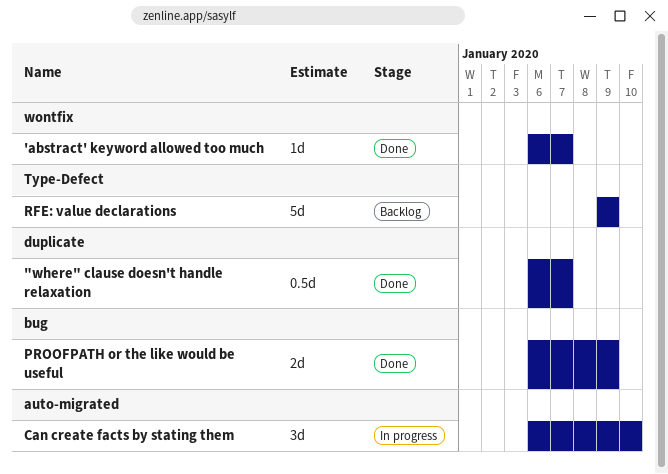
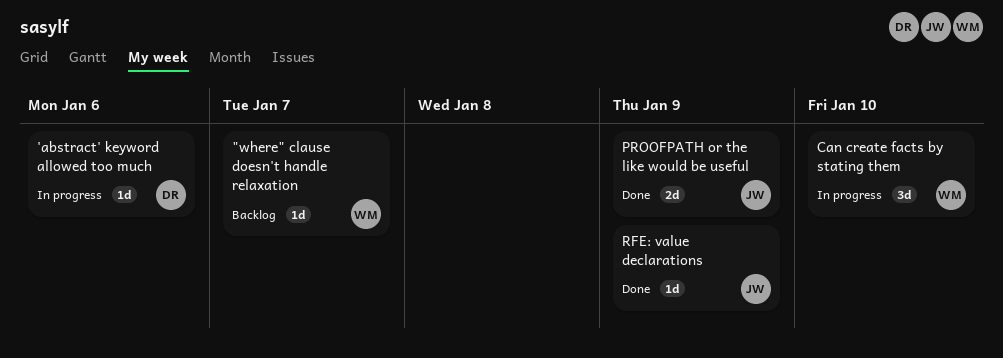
"where" clause doesn't handle relaxation, status: Done -> Backlog
"where" clause doesn't handle relaxation, estimate: 0.5d -> 1d
'abstract' keyword allowed too much, status: Done -> In progress
'abstract' keyword allowed too much, due: Jan 7 -> Jan 6
RFE: value declarations, status: Backlog -> Done
RFE: value declarations, estimate: 5d -> 1d

